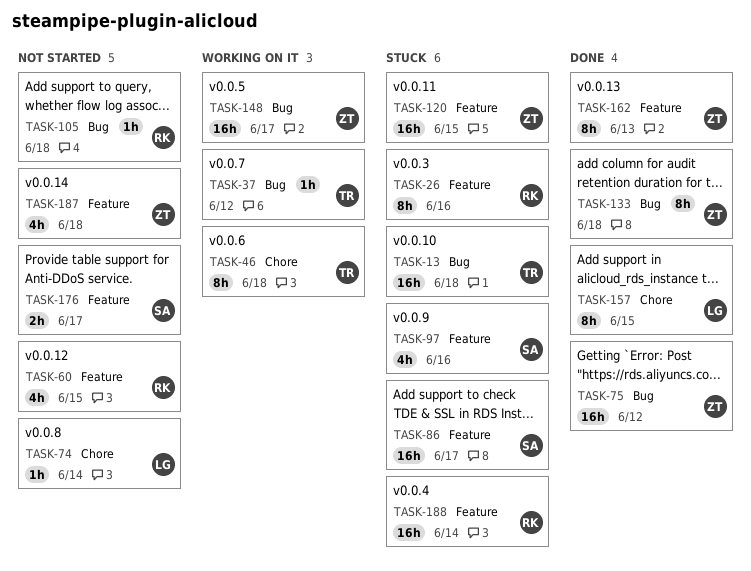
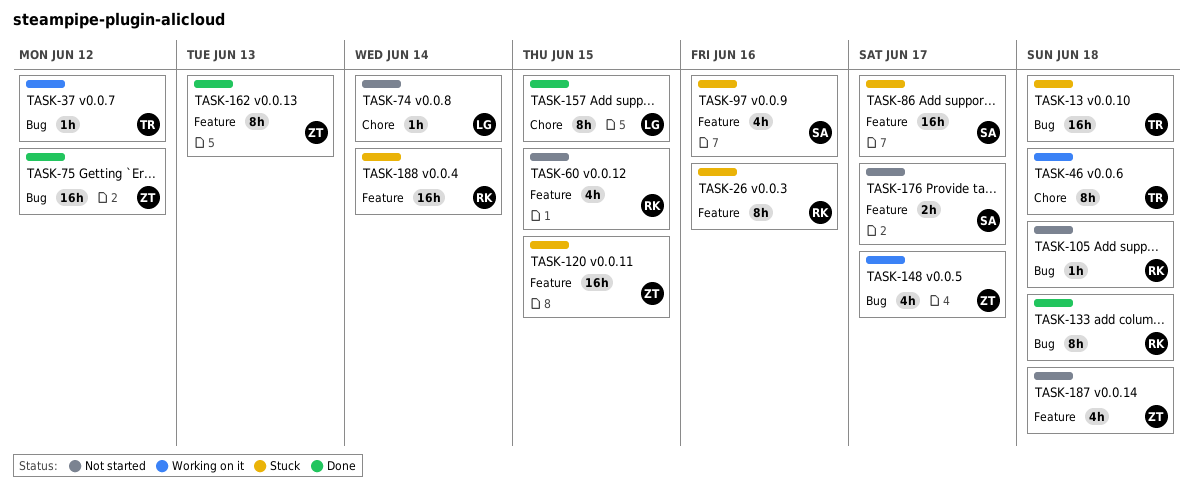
TASK-133, owner: ZT -> RK
TASK-148, estimate: 16h -> 4h

